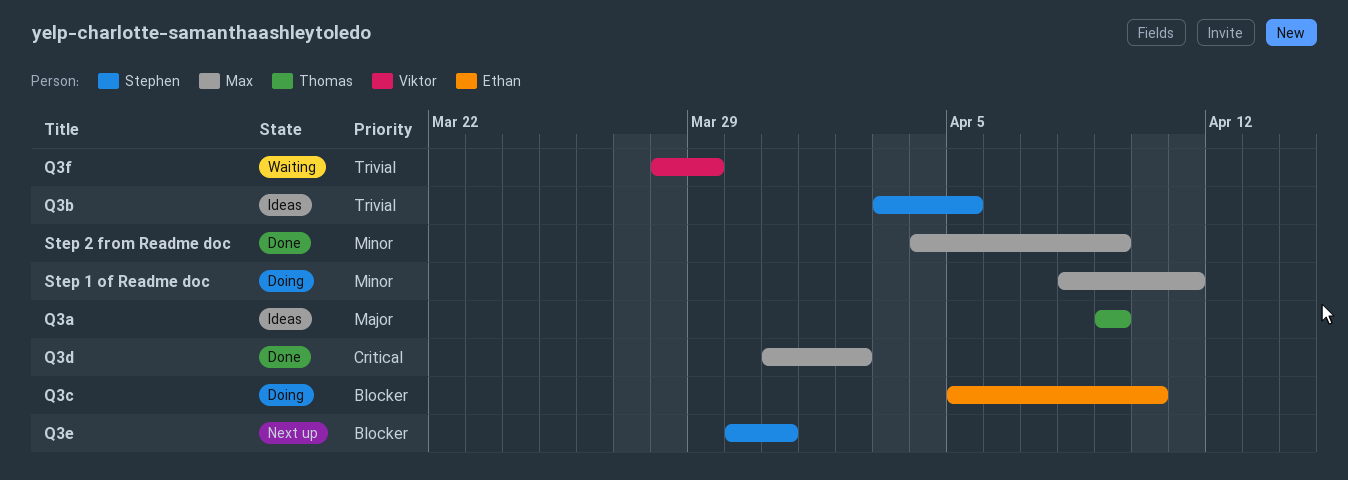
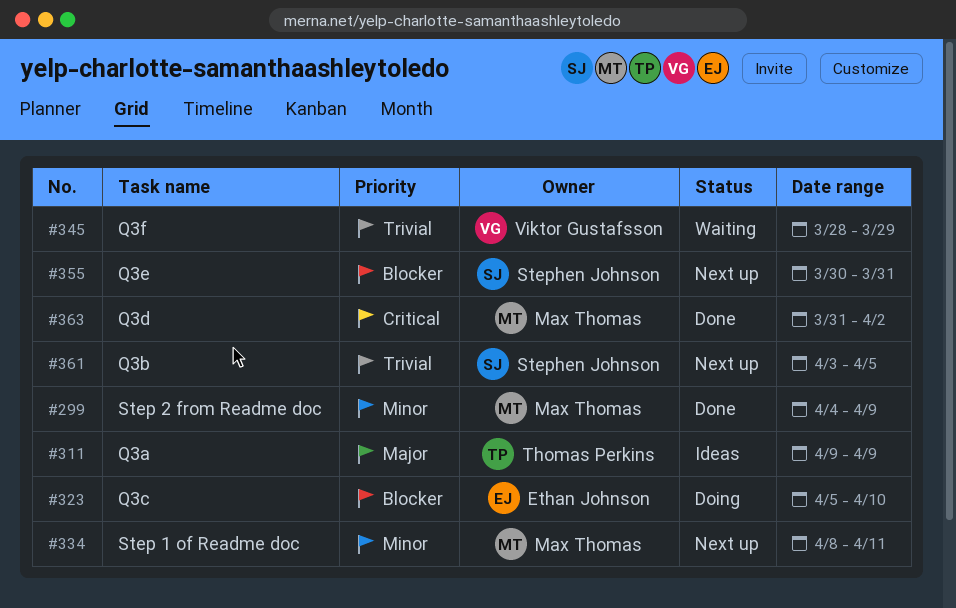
Q3b, status: Ideas -> Next up
Step 1 of Readme doc, status: Doing -> Next up

